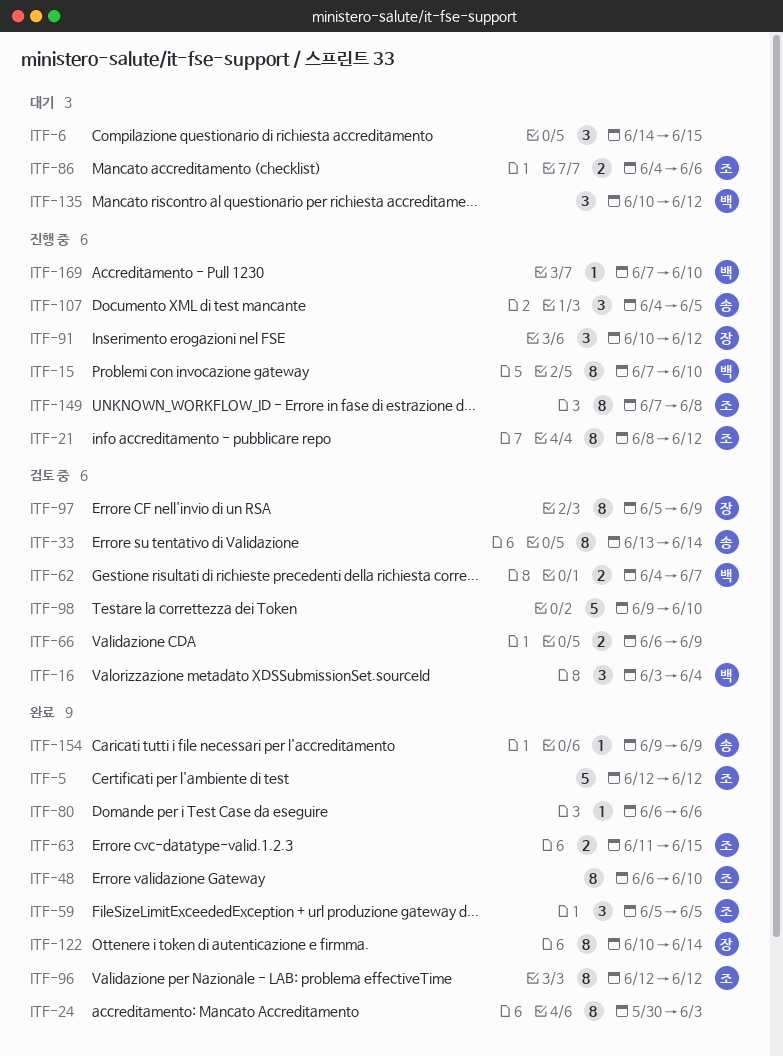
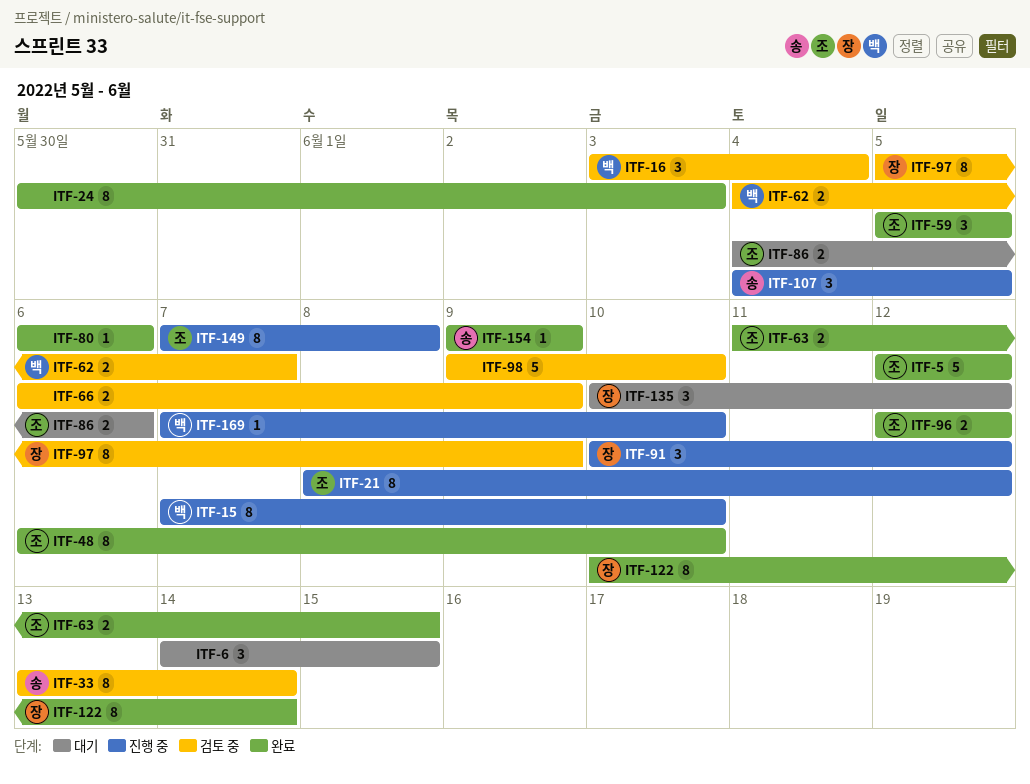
ITF-96, estimate: 8 -> 2
ITF-135, owner: 백 -> 장

